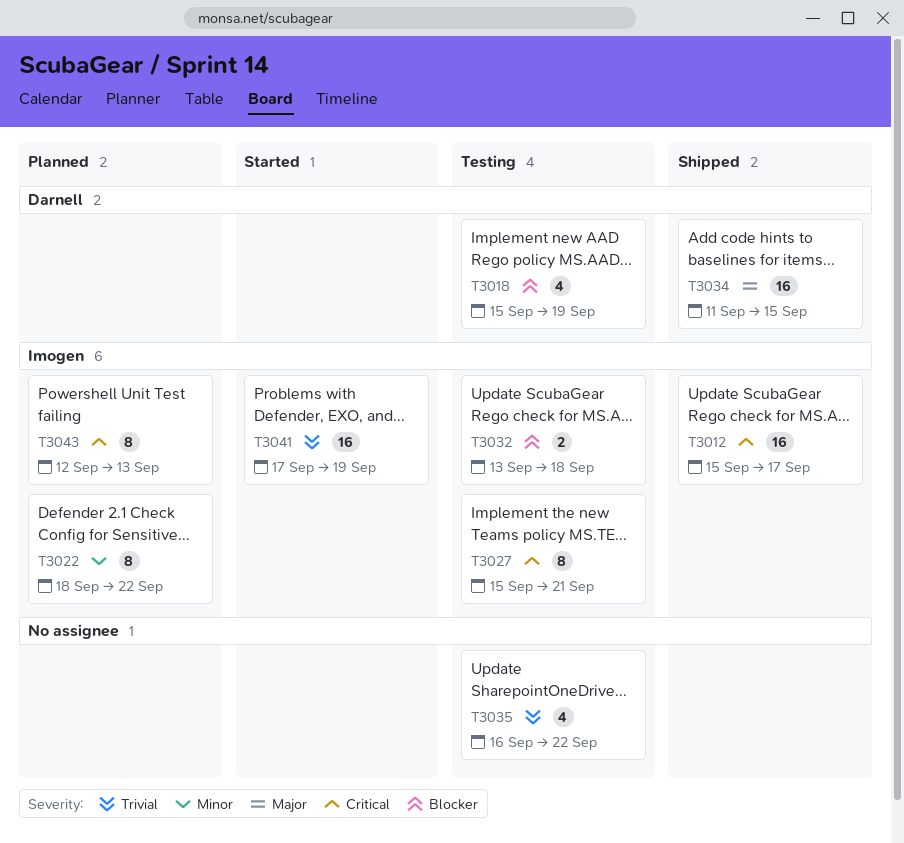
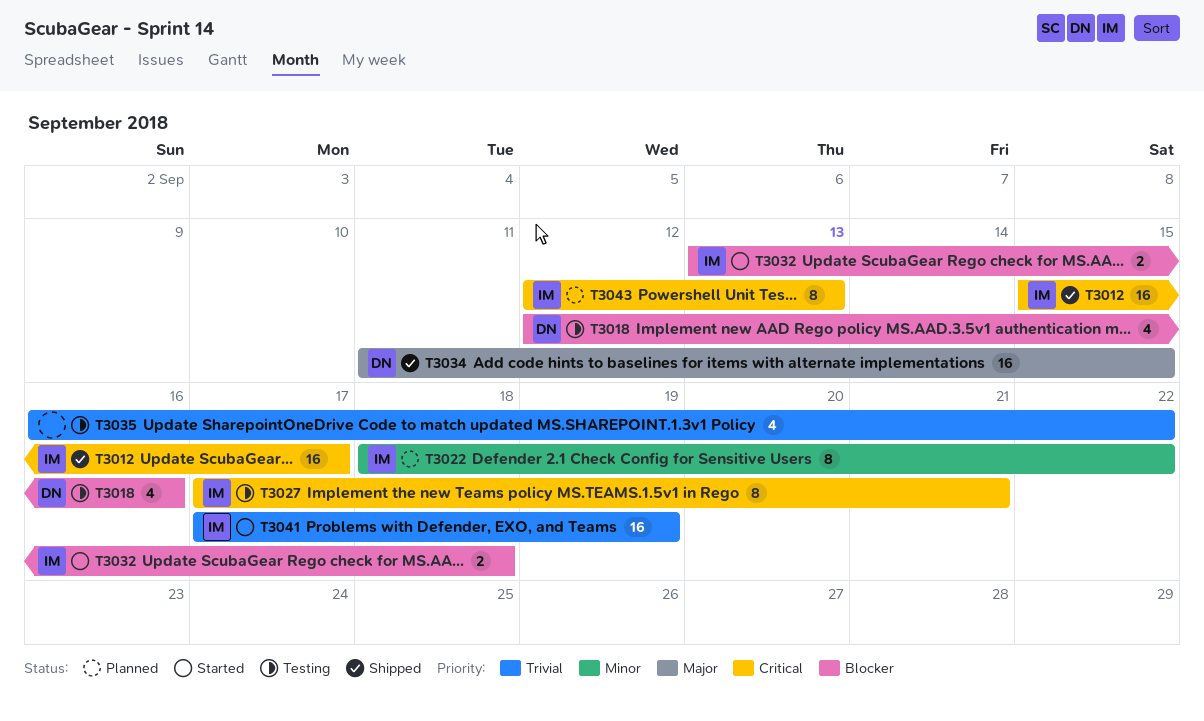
T3018, start: Sep 15 -> Sep 12
T3018, due: Sep 19 -> Sep 16
T3027, start: Sep 15 -> Sep 17
T3032, status: Testing -> Started

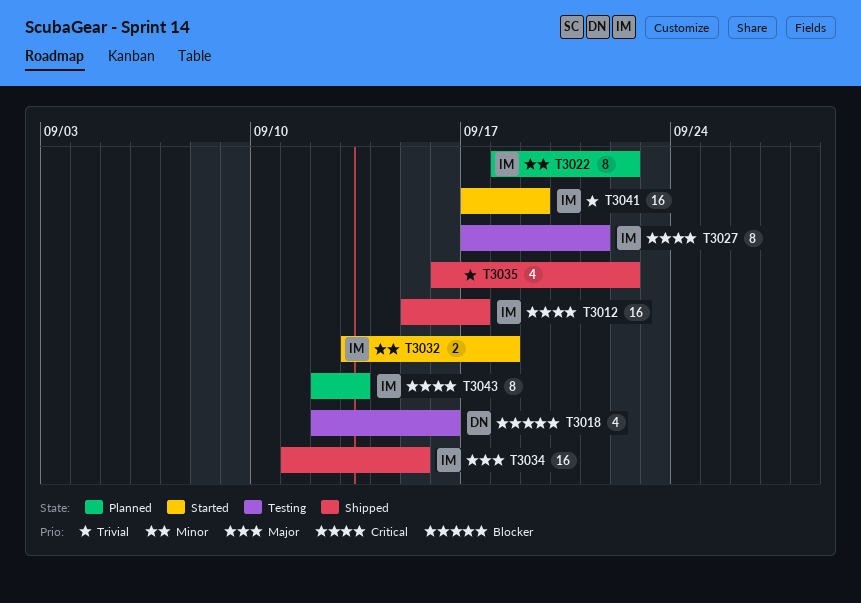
T3032, priority: Blocker -> Minor
T3034, owner: DN -> IM
T3035, status: Testing -> Shipped

